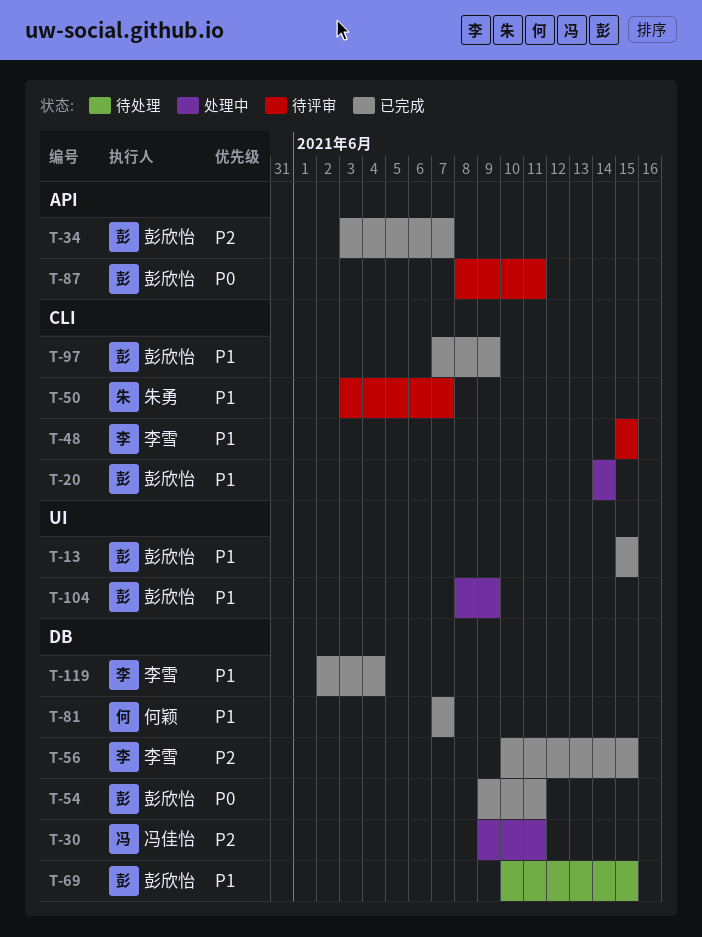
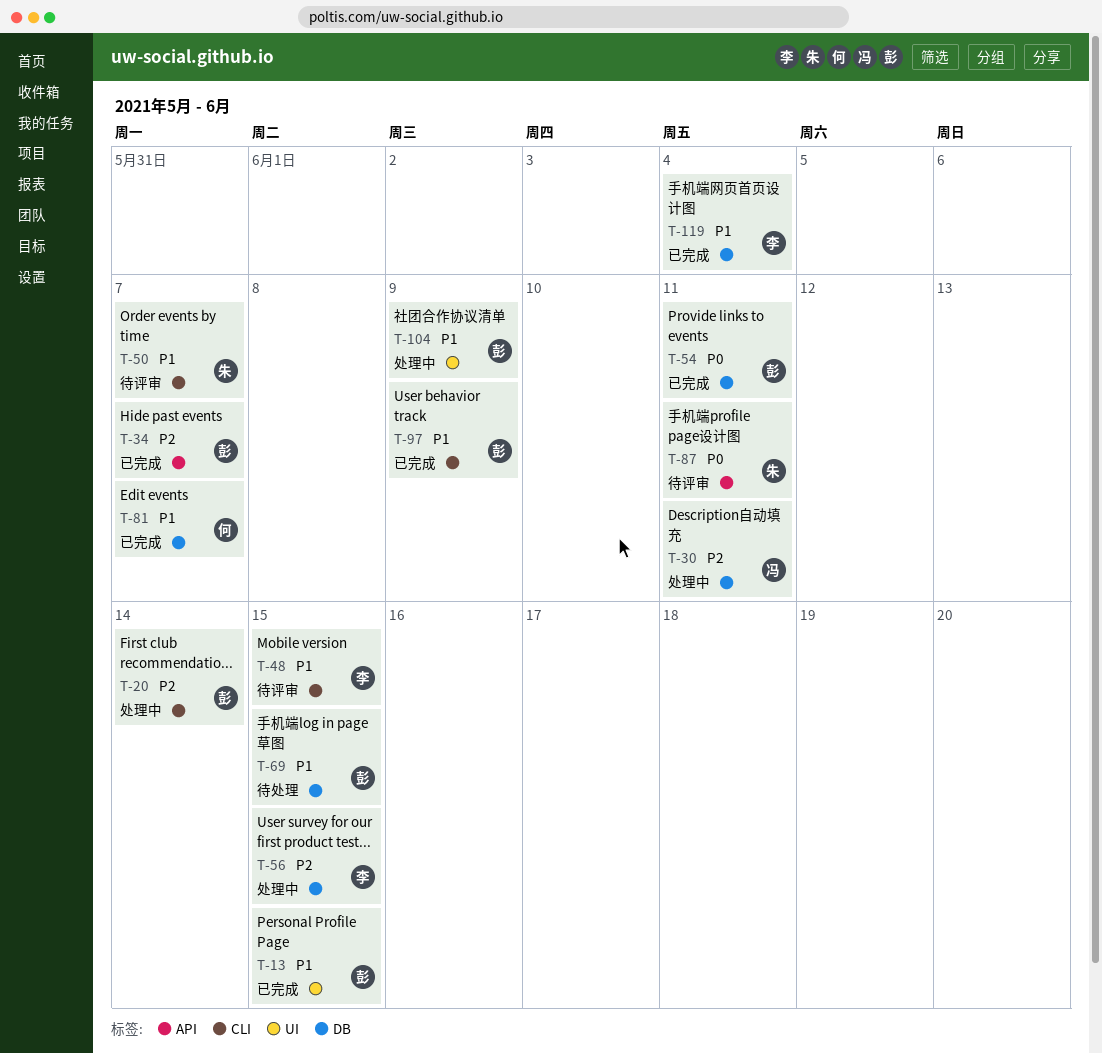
T-20, priority: P1 -> P2
T-56, status: 已完成 -> 处理中
T-87, owner: 彭欣怡 -> 朱勇

